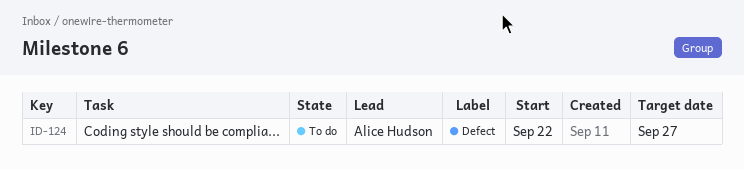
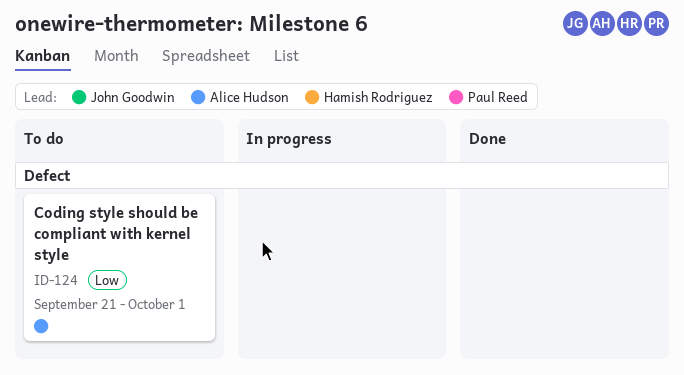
ID-124, start: Sep 22 -> Sep 21
ID-124, due: Sep 27 -> Oct 1

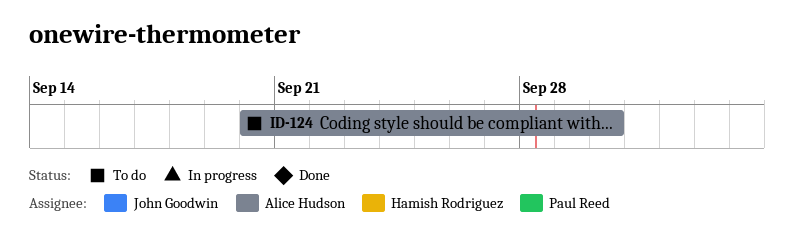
ID-124, start: Sep 21 -> Sep 20
ID-124, due: Oct 1 -> Sep 30

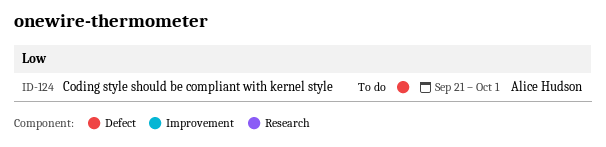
ID-124, start: Sep 20 -> Sep 21
ID-124, due: Sep 30 -> Oct 1

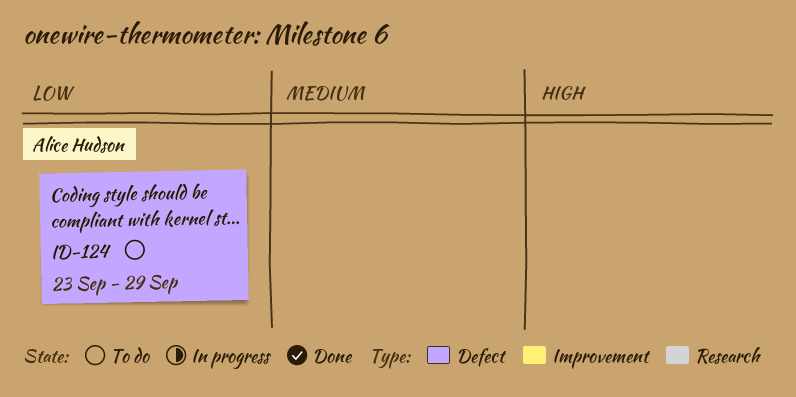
ID-124, start: Sep 21 -> Sep 23
ID-124, due: Oct 1 -> Sep 29

